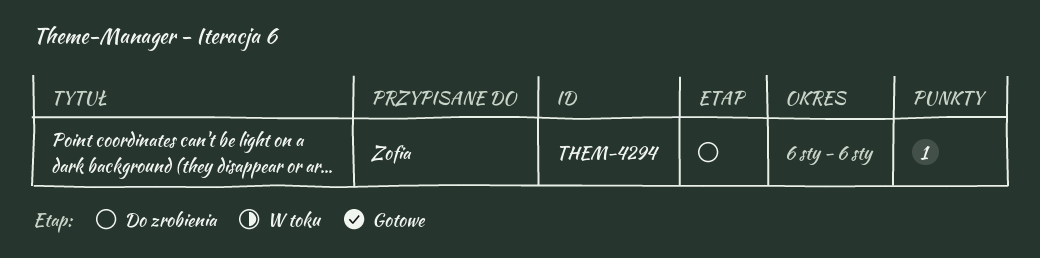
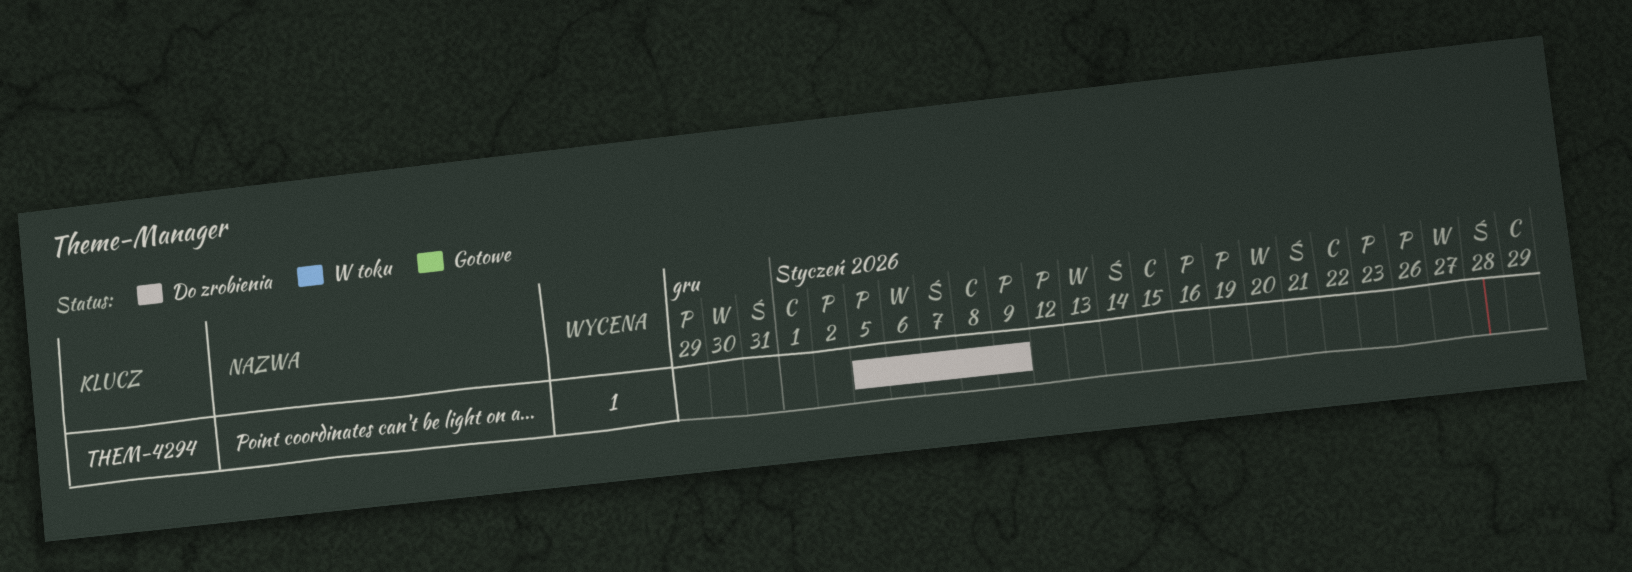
THEM-4294, start: Jan 6 -> Jan 5
THEM-4294, due: Jan 6 -> Jan 9

